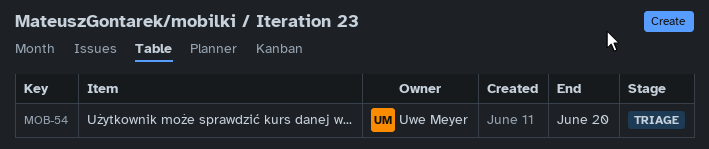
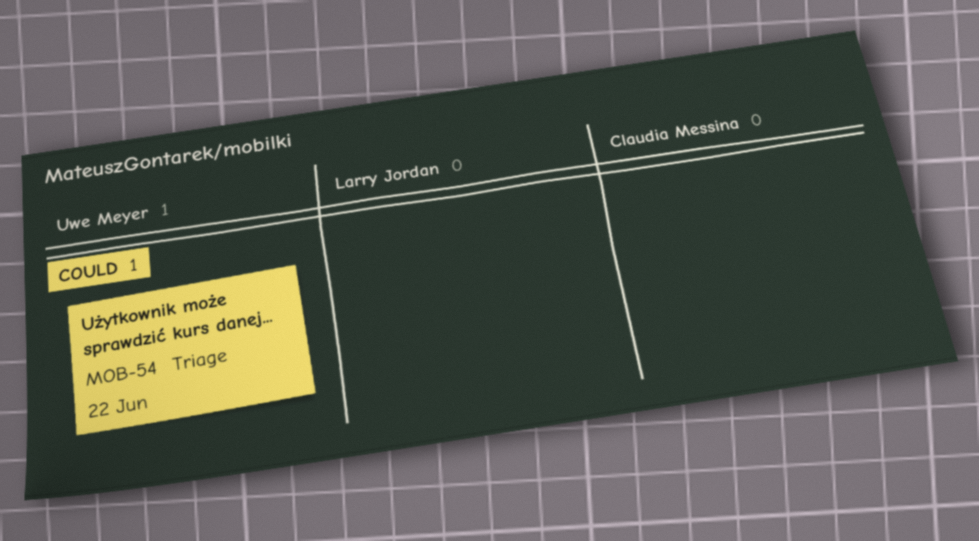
MOB-54, due: Jun 20 -> Jun 22

